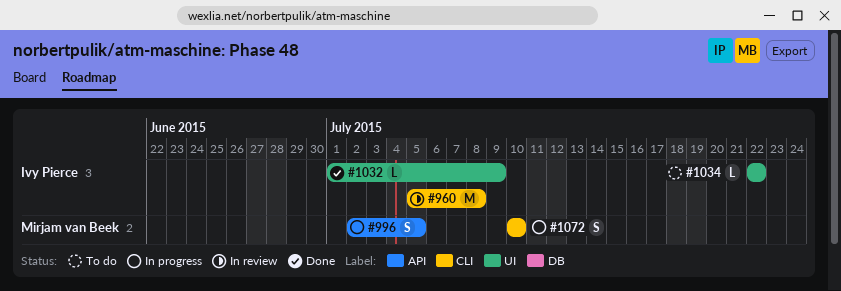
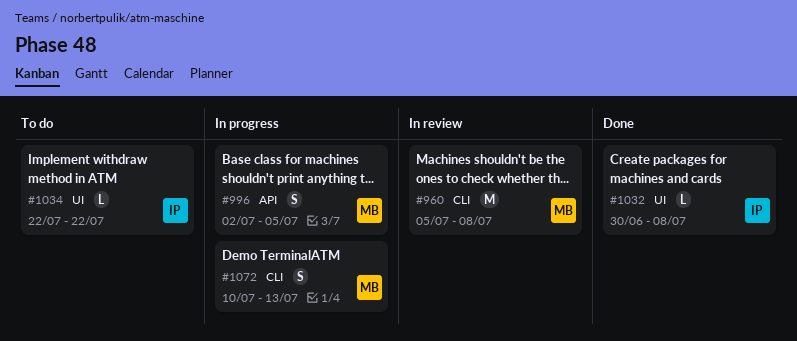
#960, owner: Ivy Pierce -> Mirjam van Beek
#1032, start: Jul 1 -> Jun 30
#1032, due: Jul 9 -> Jul 8
#1072, due: Jul 10 -> Jul 13

